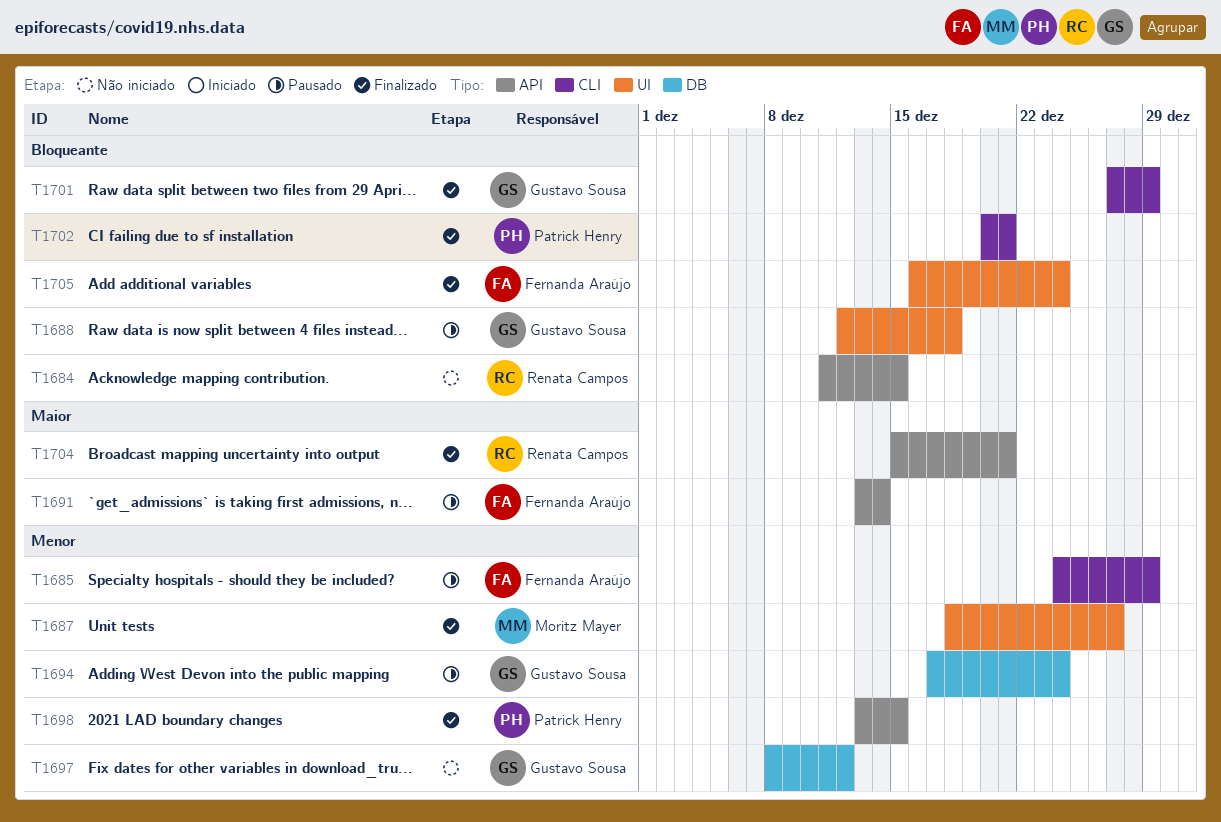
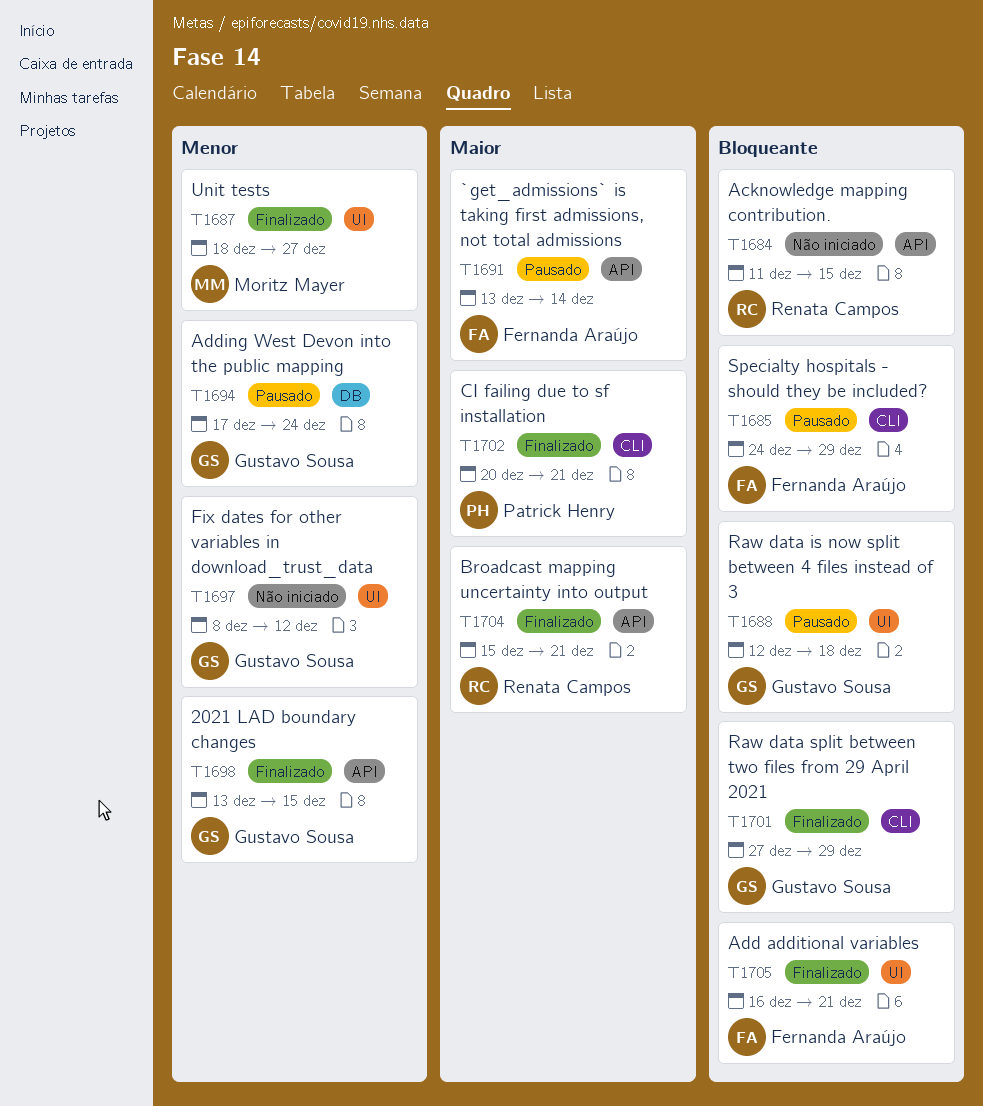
T1685, priority: Menor -> Bloqueante
T1697, label: DB -> UI
T1698, owner: Patrick Henry -> Gustavo Sousa
T1702, priority: Bloqueante -> Maior
T1705, due: Dec 24 -> Dec 21

